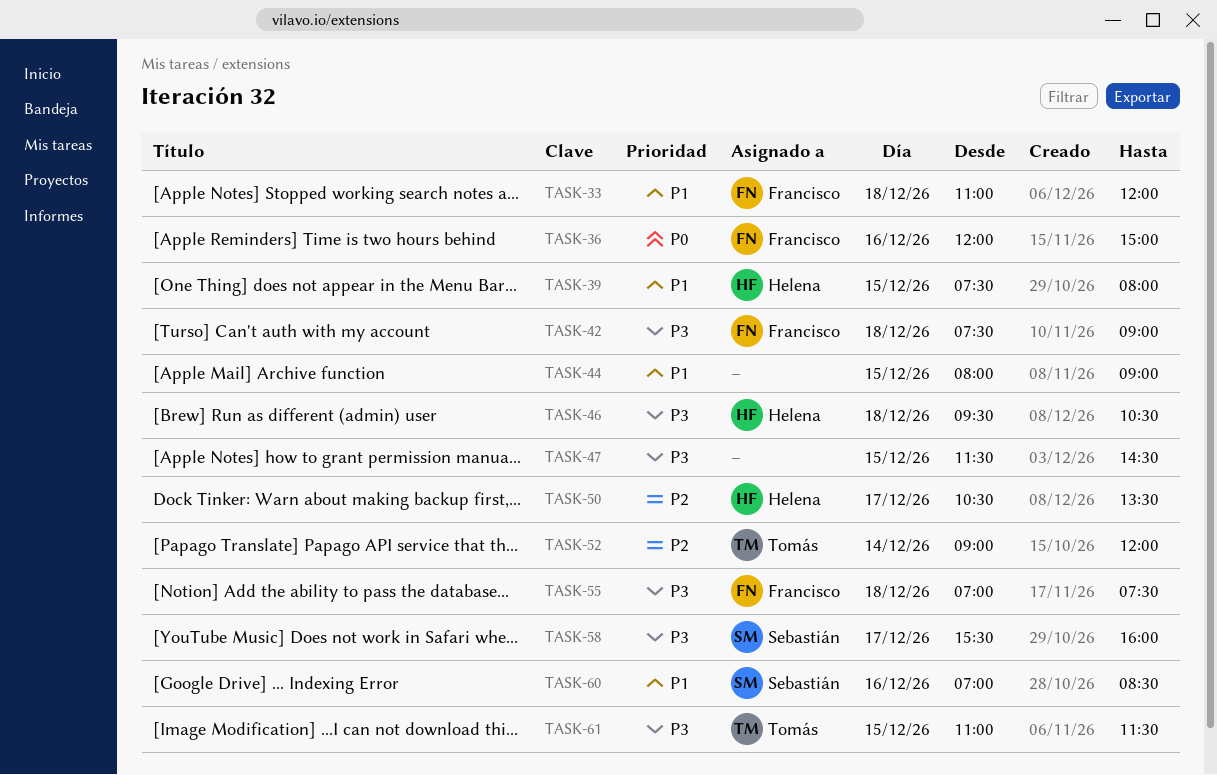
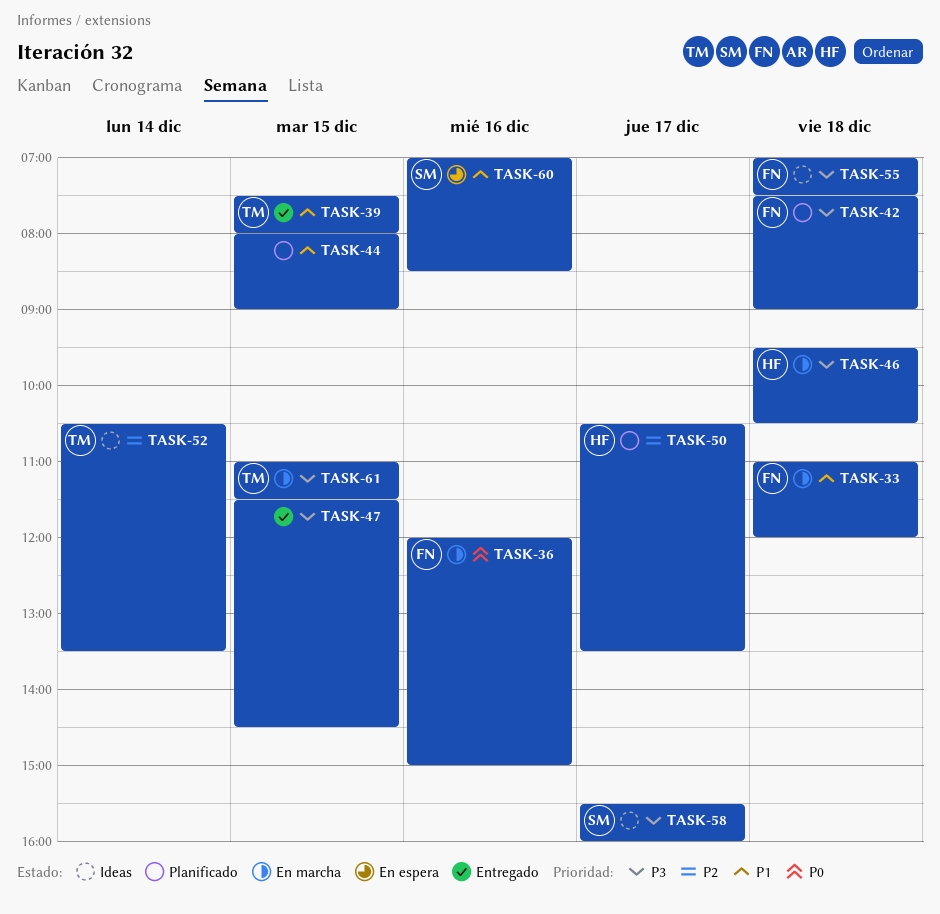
TASK-39, owner: Helena -> Tomás
TASK-52, begins: 09:00 -> 10:30
TASK-52, ends: 12:00 -> 13:30

